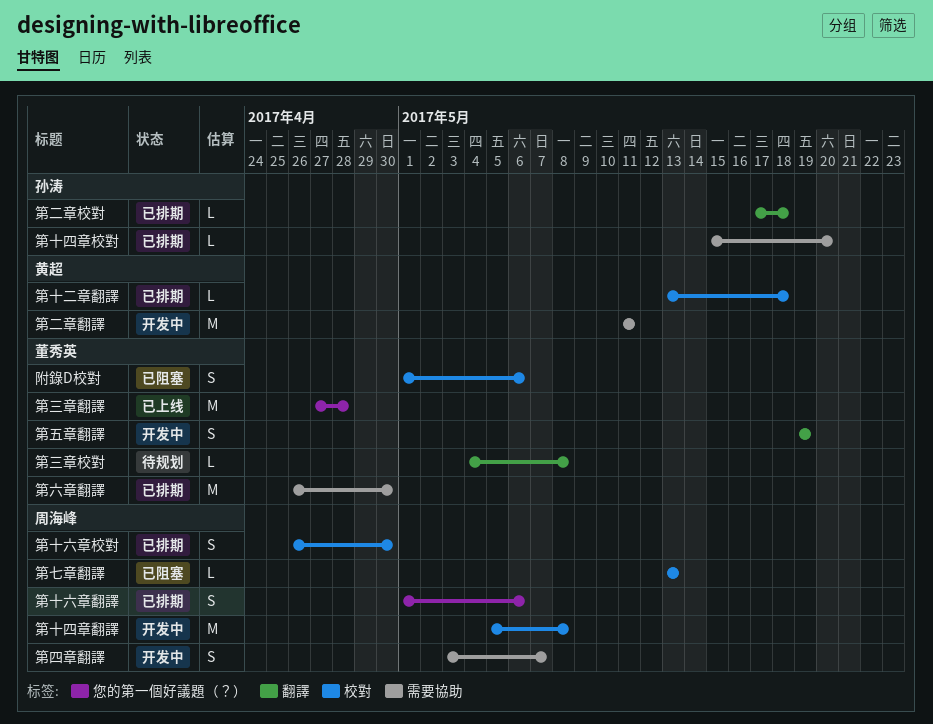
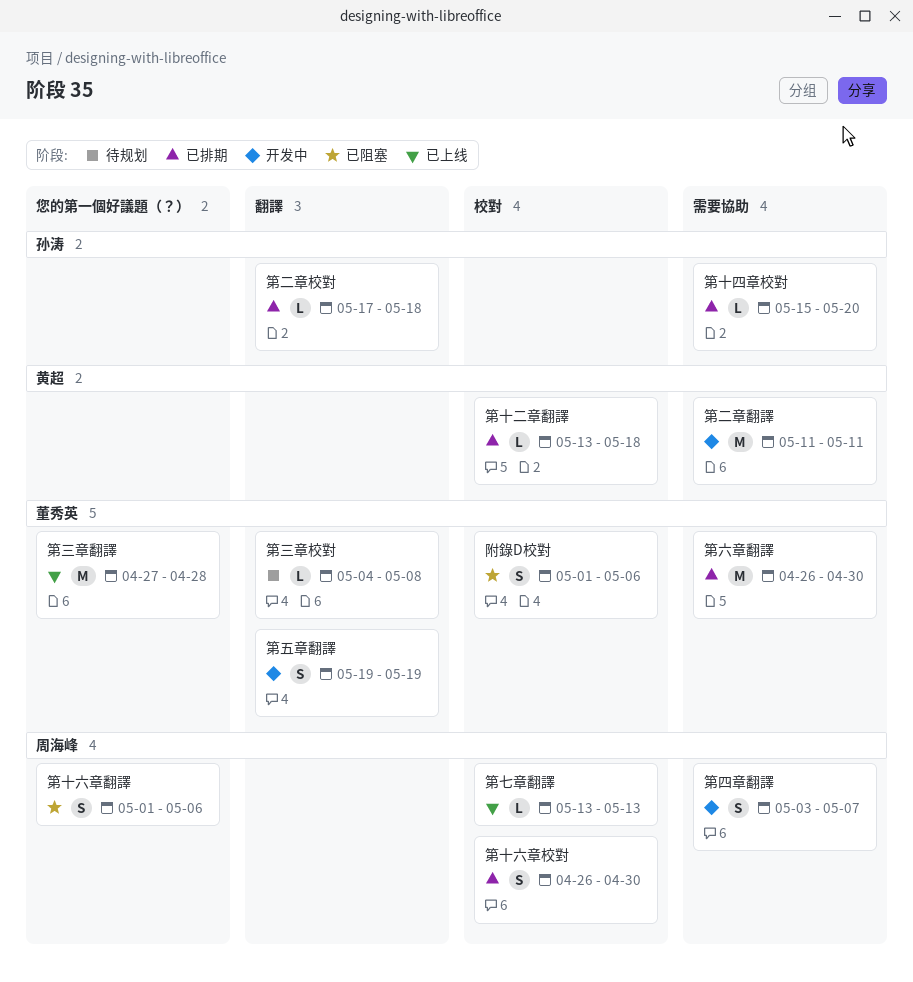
第七章翻譯, status: 已阻塞 -> 已上线
第十六章翻譯, status: 已排期 -> 已阻塞
第十四章翻譯: present -> none

